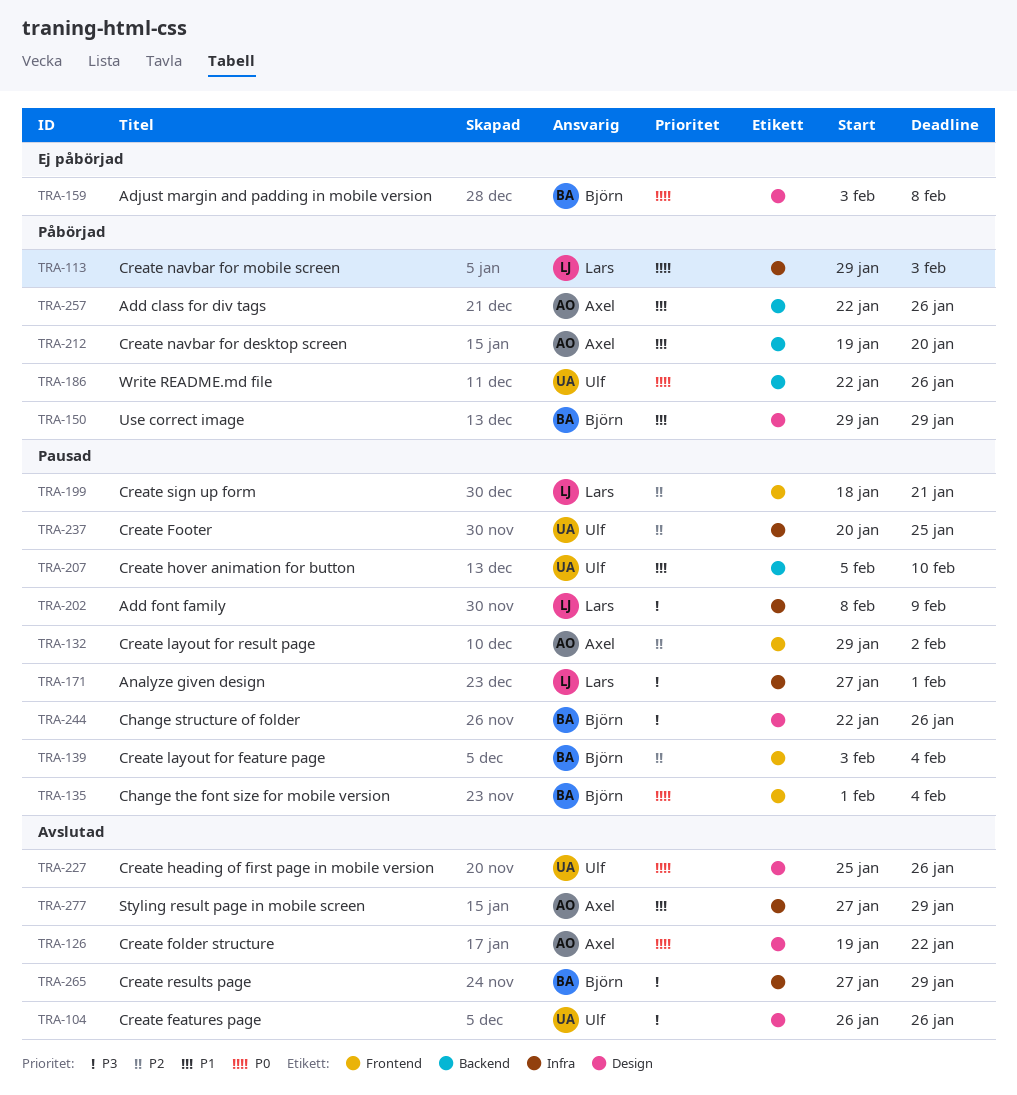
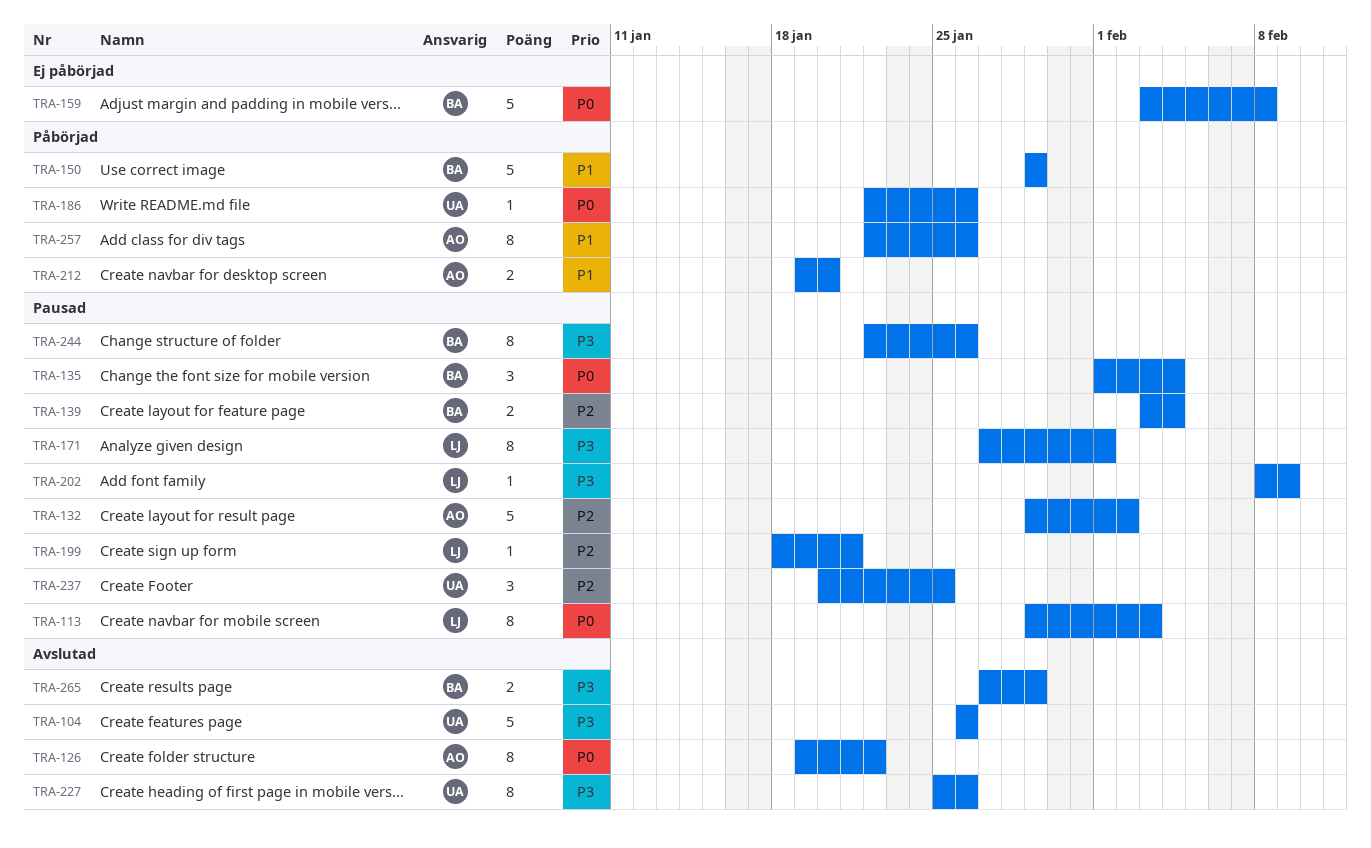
TRA-113, status: Påbörjad -> Pausad
TRA-207: present -> none
TRA-227, priority: P0 -> P3
TRA-277: present -> none

